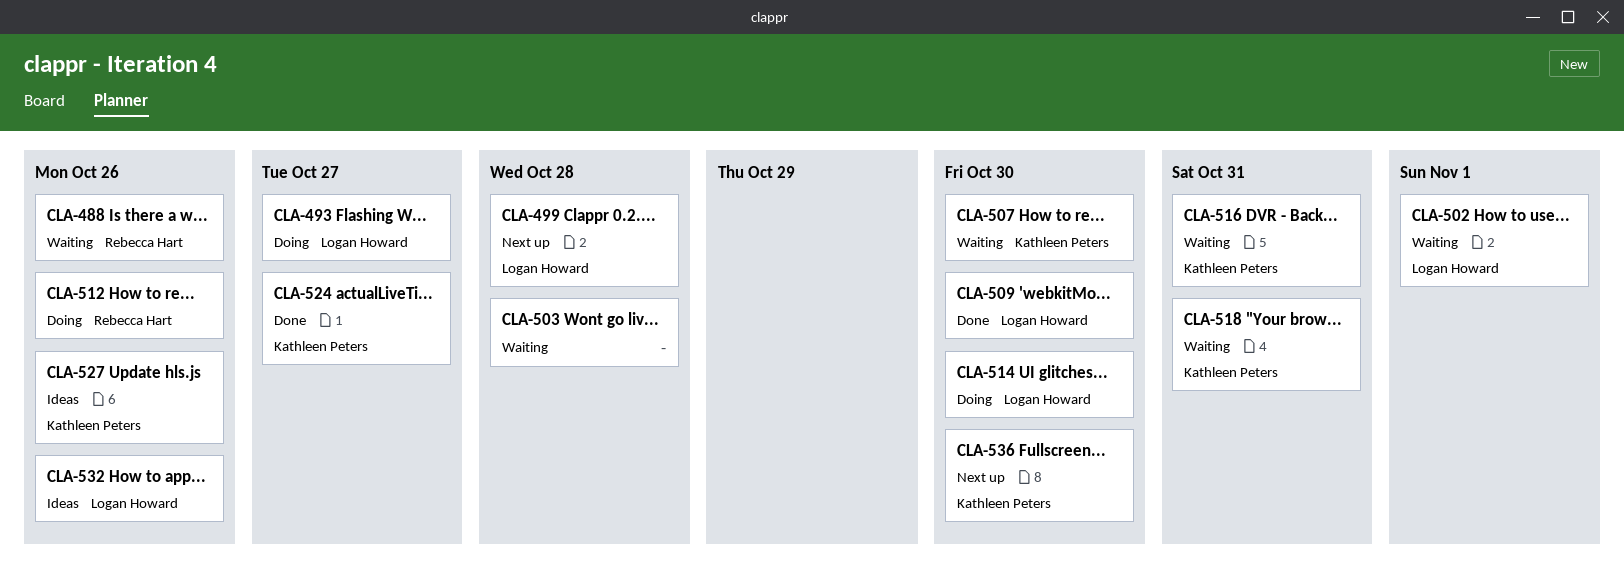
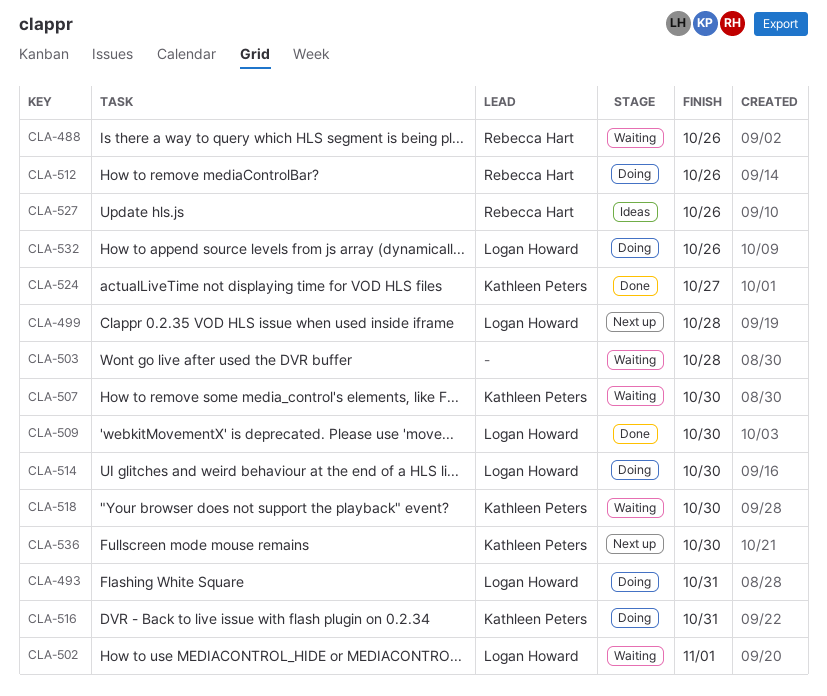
CLA-493, due: Oct 27 -> Oct 31
CLA-516, status: Waiting -> Doing
CLA-518, due: Oct 31 -> Oct 30
CLA-527, owner: Kathleen Peters -> Rebecca Hart
CLA-532, status: Ideas -> Doing

